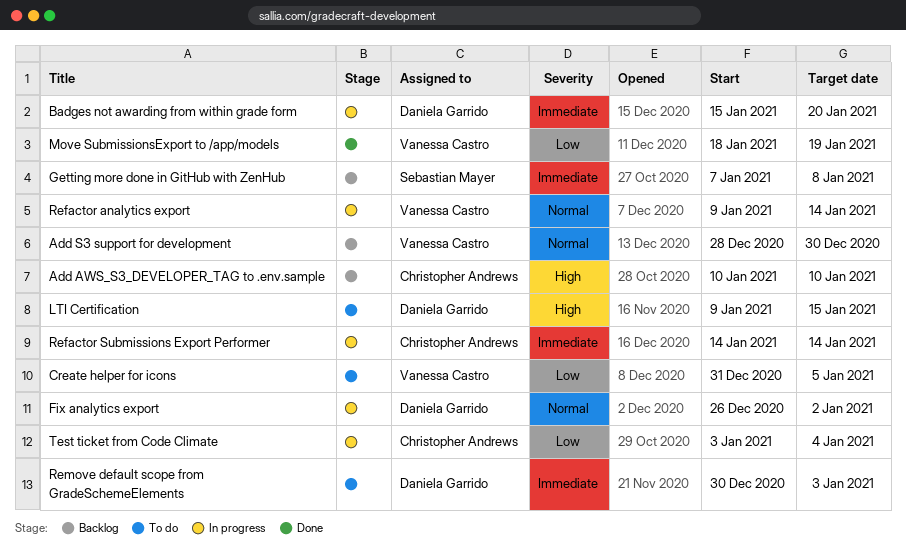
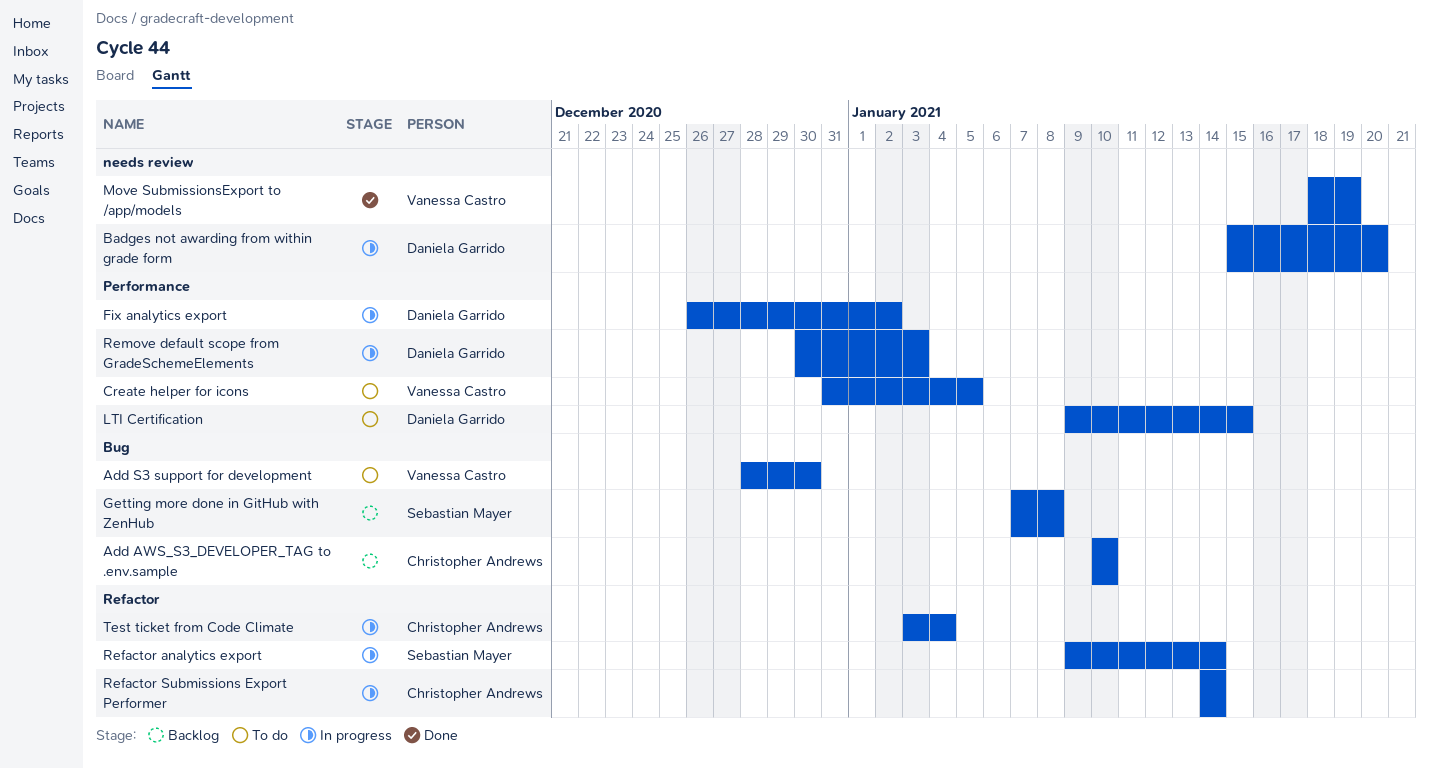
Add S3 support for development, status: Backlog -> To do
Refactor analytics export, owner: Vanessa Castro -> Sebastian Mayer
Remove default scope from GradeSchemeElements, status: To do -> In progress

